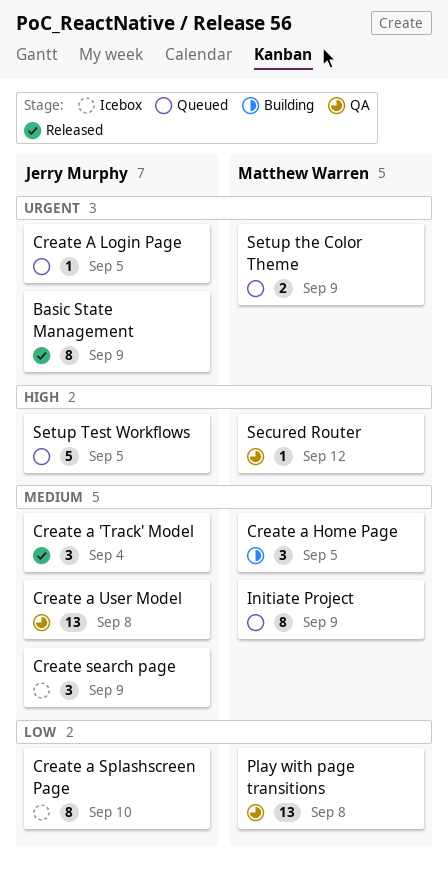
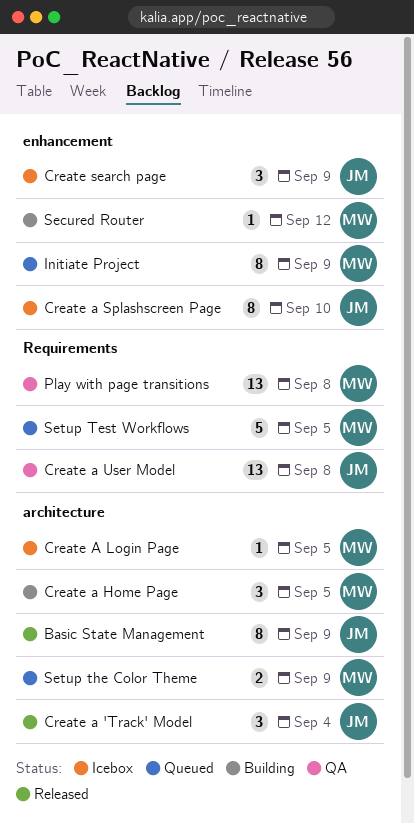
Create A Login Page, status: Queued -> Icebox
Create A Login Page, owner: Jerry Murphy -> Matthew Warren
Secured Router, status: QA -> Building
Setup Test Workflows, owner: Jerry Murphy -> Matthew Warren

